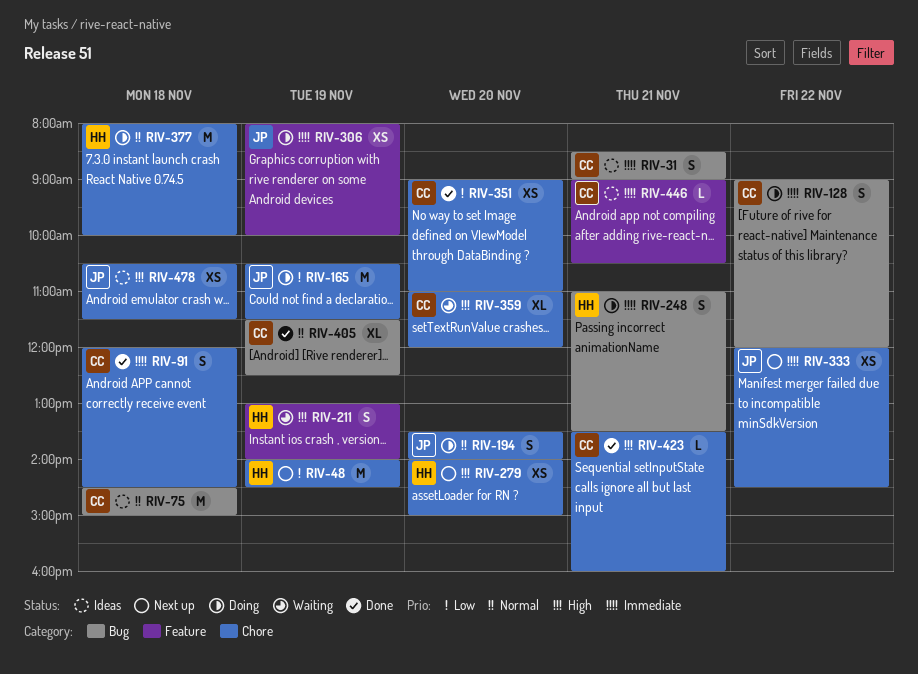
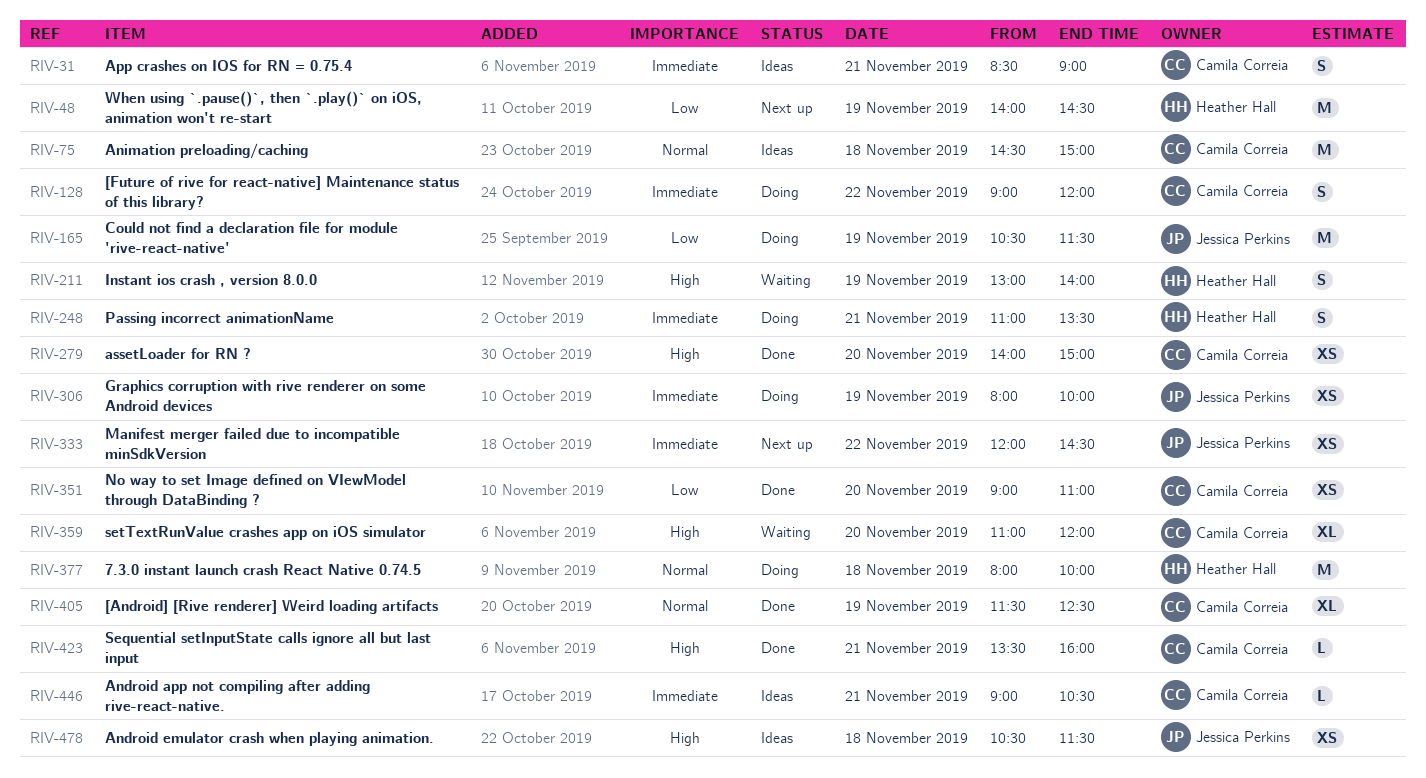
RIV-91: present -> none
RIV-194: present -> none
RIV-279, status: Next up -> Done
RIV-279, owner: Heather Hall -> Camila Correia

